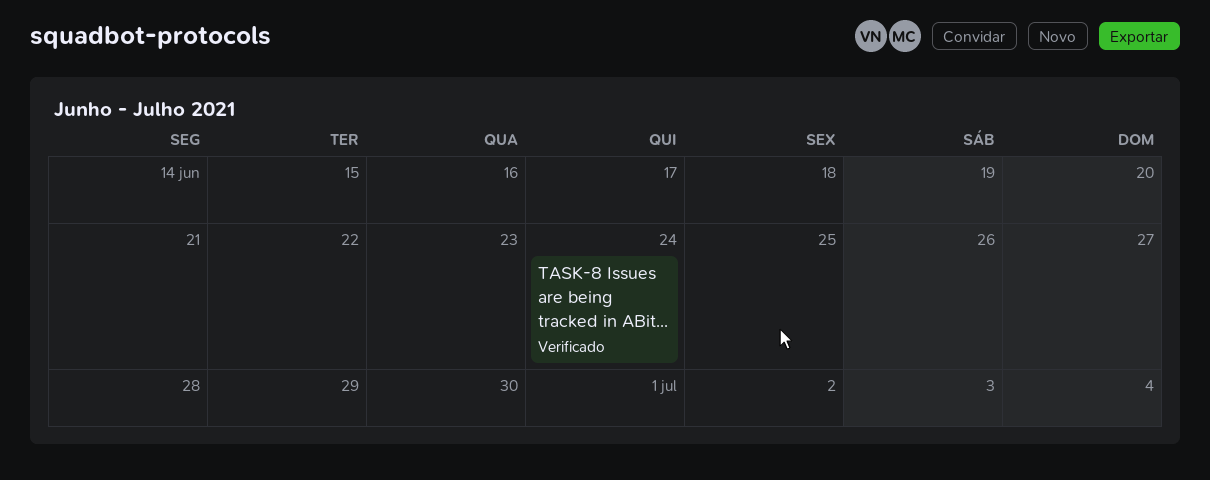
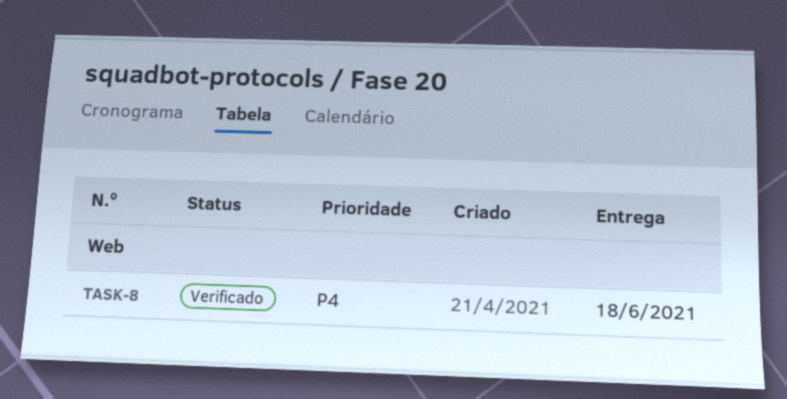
TASK-8, due: Jun 24 -> Jun 18

